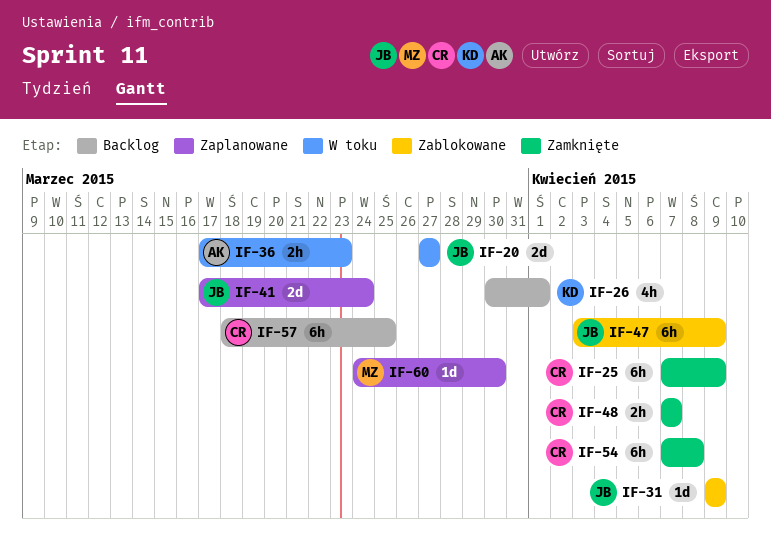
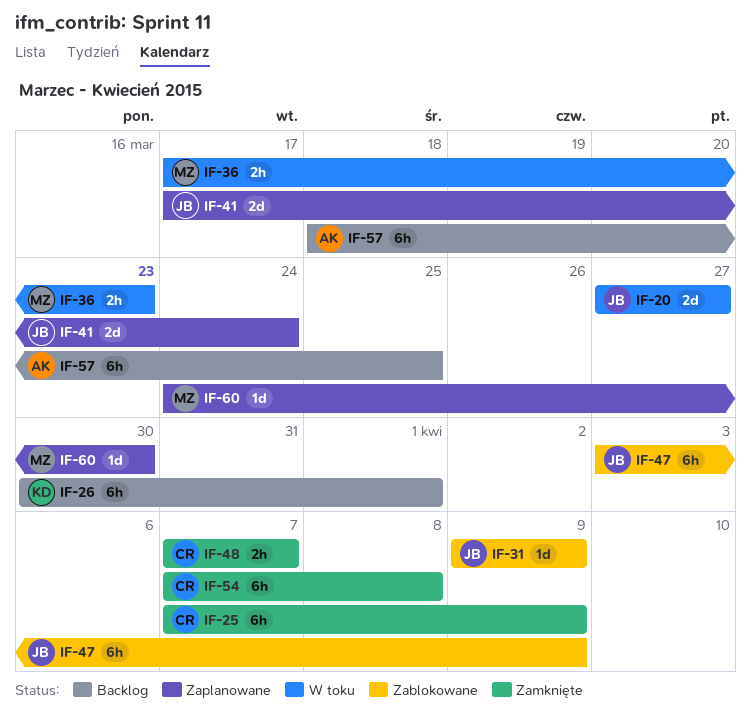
IF-26, estimate: 4h -> 6h
IF-36, owner: AK -> MZ
IF-57, owner: CR -> AK

